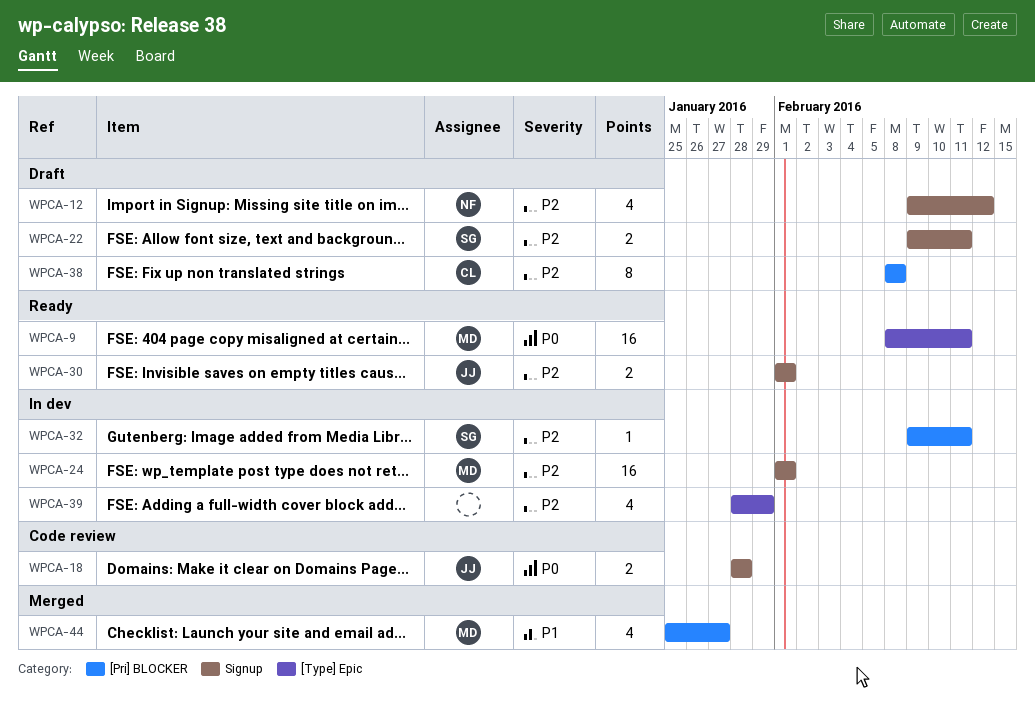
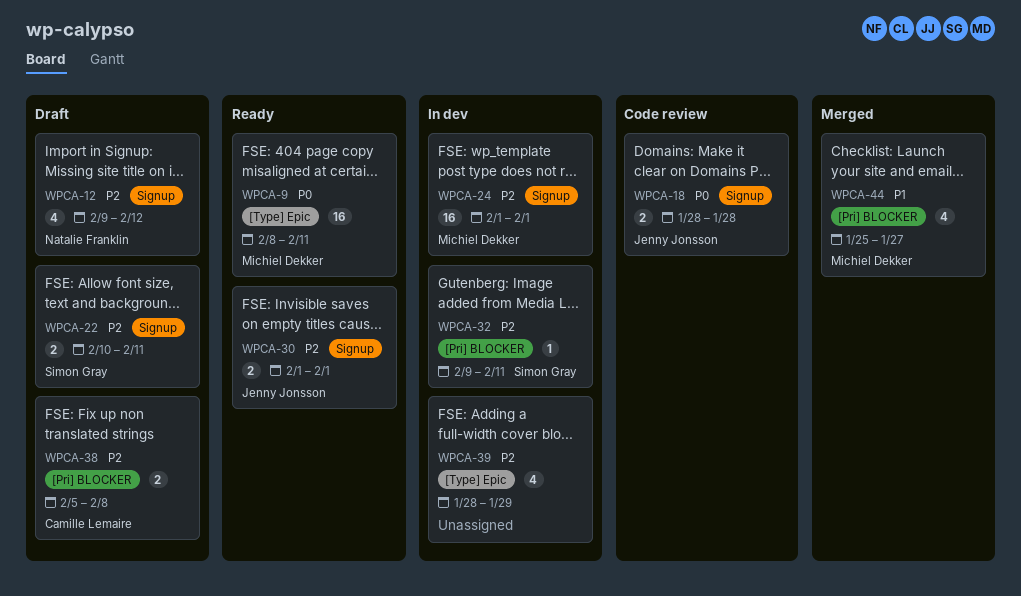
WPCA-22, start: Feb 9 -> Feb 10
WPCA-38, estimate: 8 -> 2
WPCA-38, start: Feb 8 -> Feb 5

